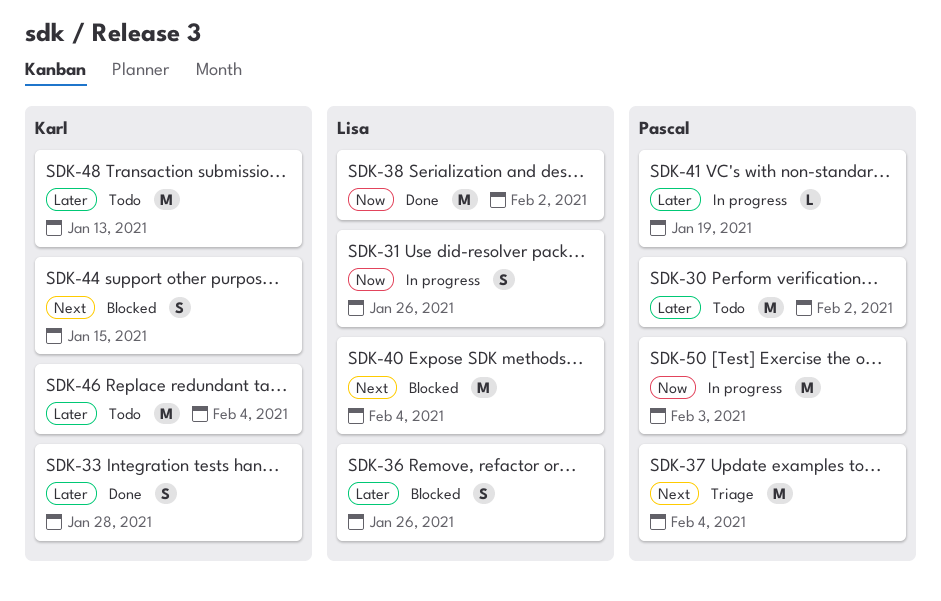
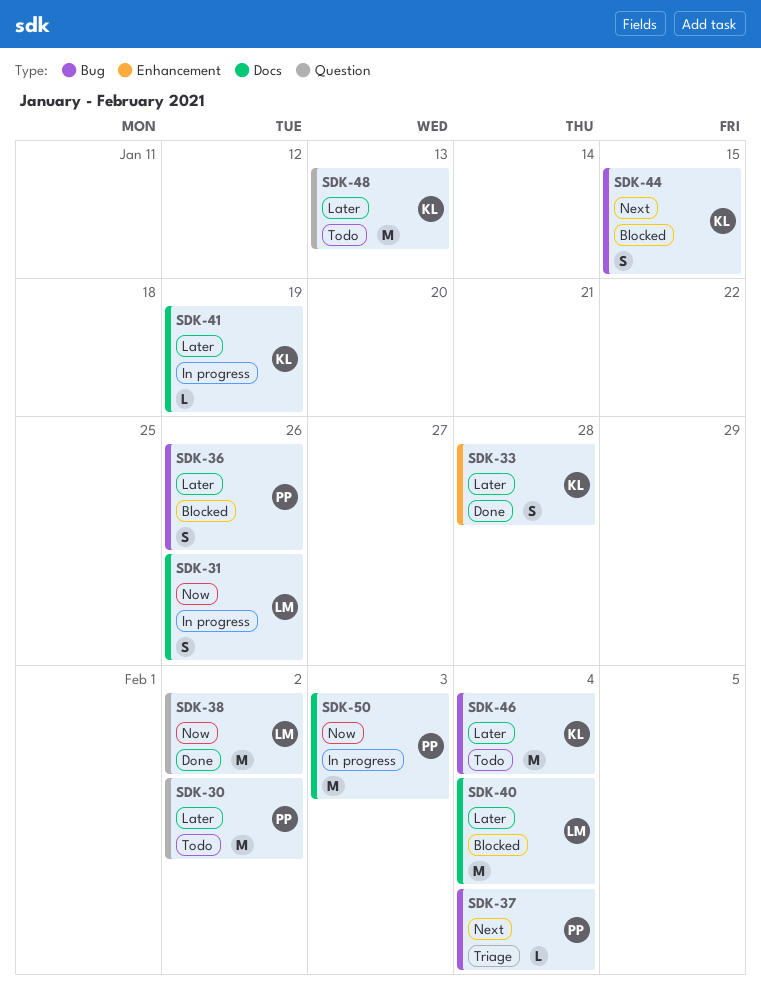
SDK-36, owner: Lisa -> Pascal
SDK-37, estimate: M -> L
SDK-40, priority: Next -> Later
SDK-41, owner: Pascal -> Karl

